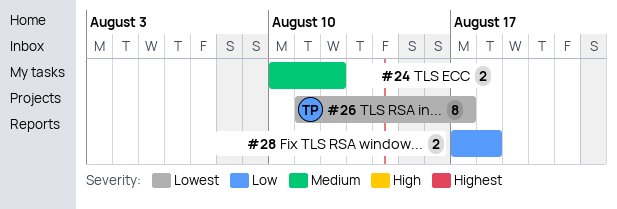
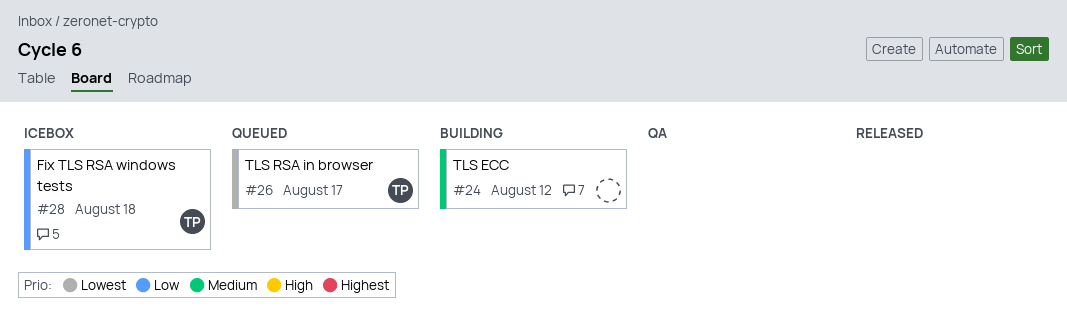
#28, owner: none -> TP

